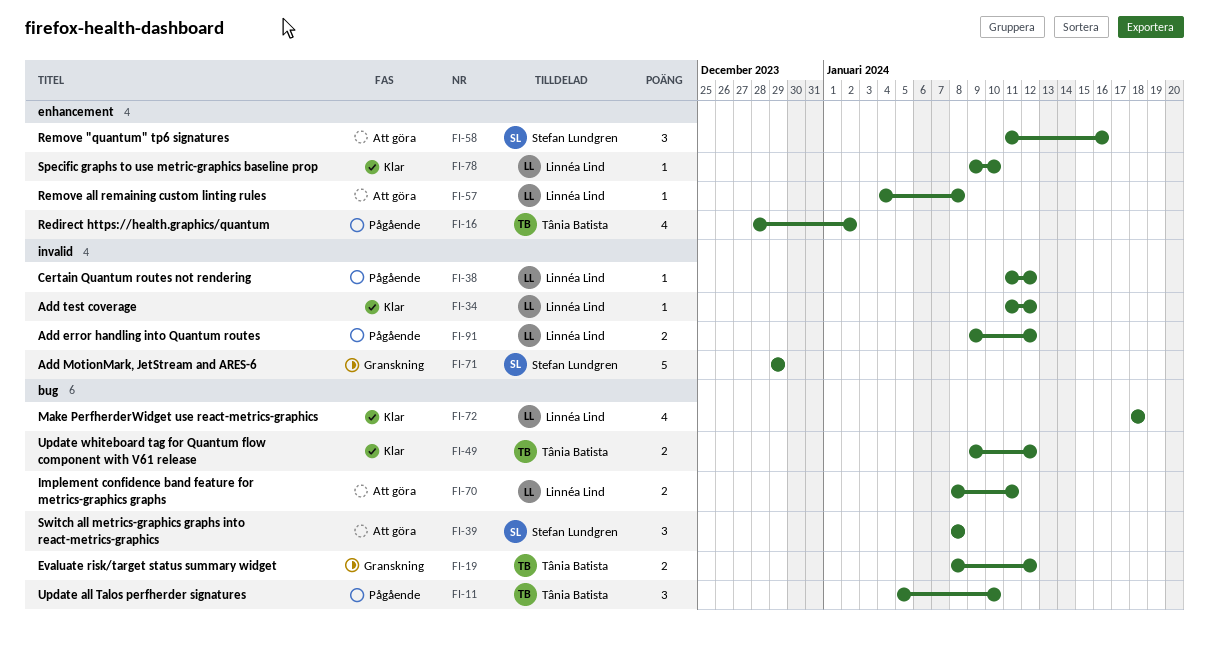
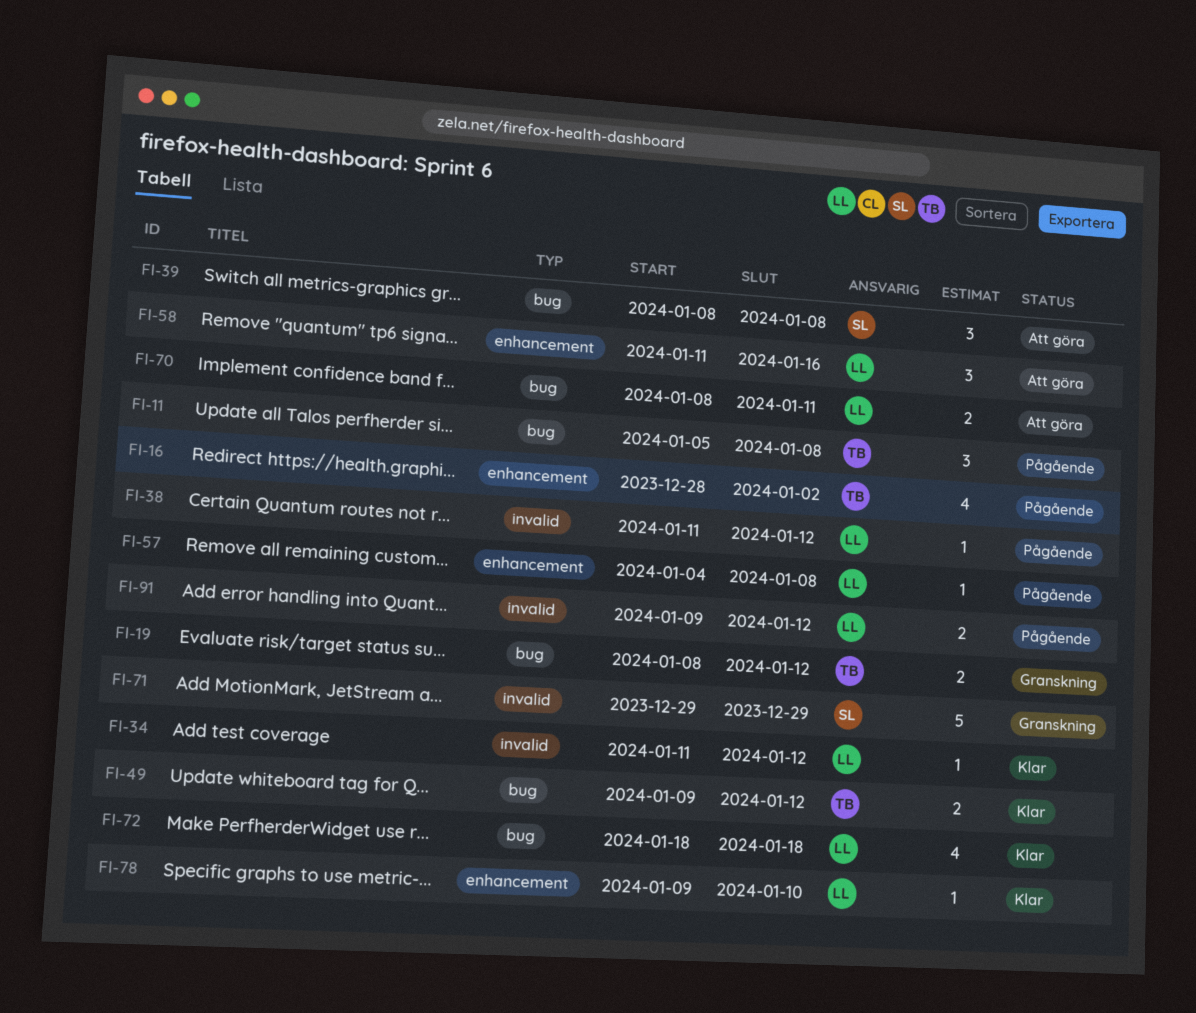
FI-11, due: Jan 10 -> Jan 8
FI-57, status: Att göra -> Pågående
FI-58, owner: Stefan Lundgren -> Linnéa Lind

